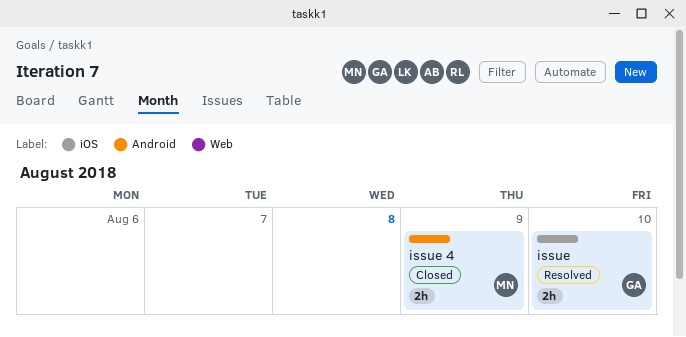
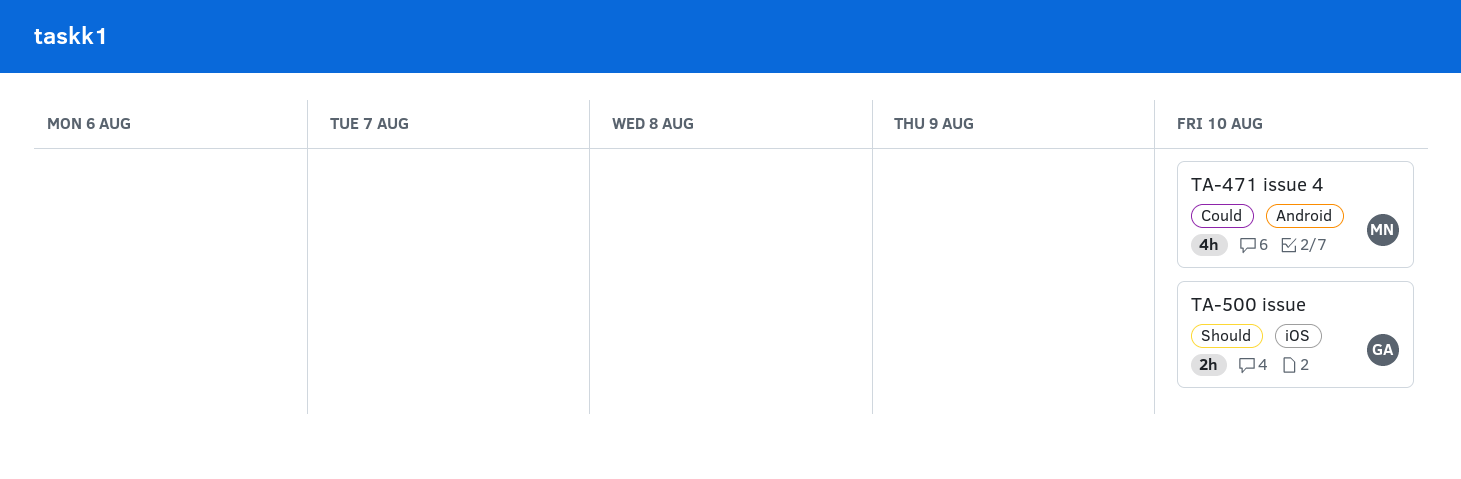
issue 4, estimate: 2h -> 4h
issue 4, due: Aug 9 -> Aug 10

